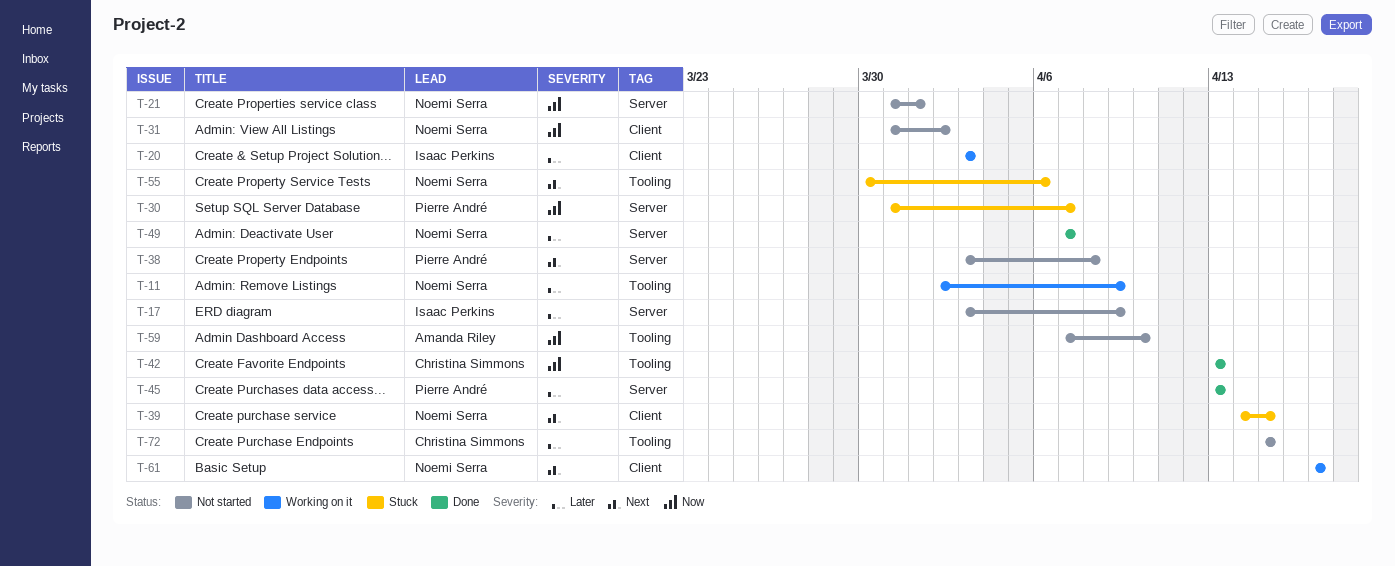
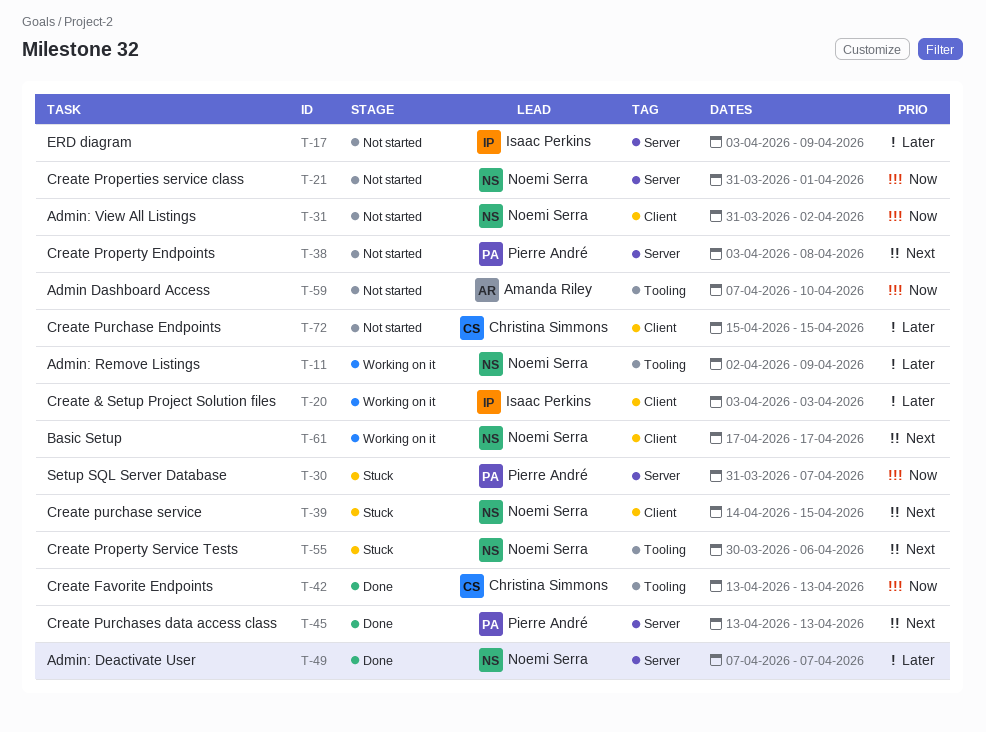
T-45, priority: Later -> Next
T-72, label: Tooling -> Client

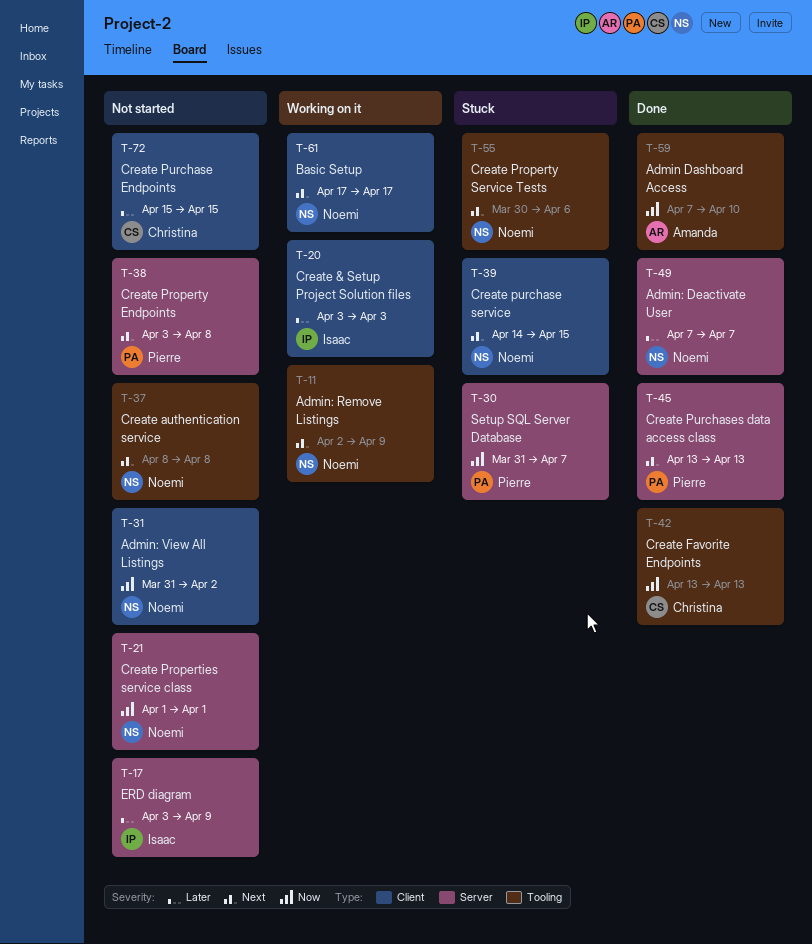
T-11, priority: Later -> Next
T-21, start: Mar 31 -> Apr 1
T-37: none -> present
T-59, status: Not started -> Done

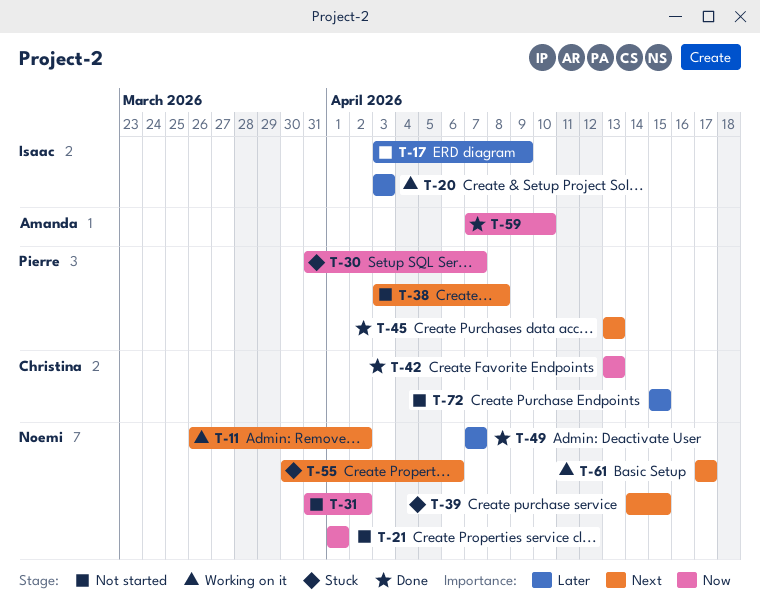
T-11, start: Apr 2 -> Mar 26
T-11, due: Apr 9 -> Apr 2
T-37: present -> none

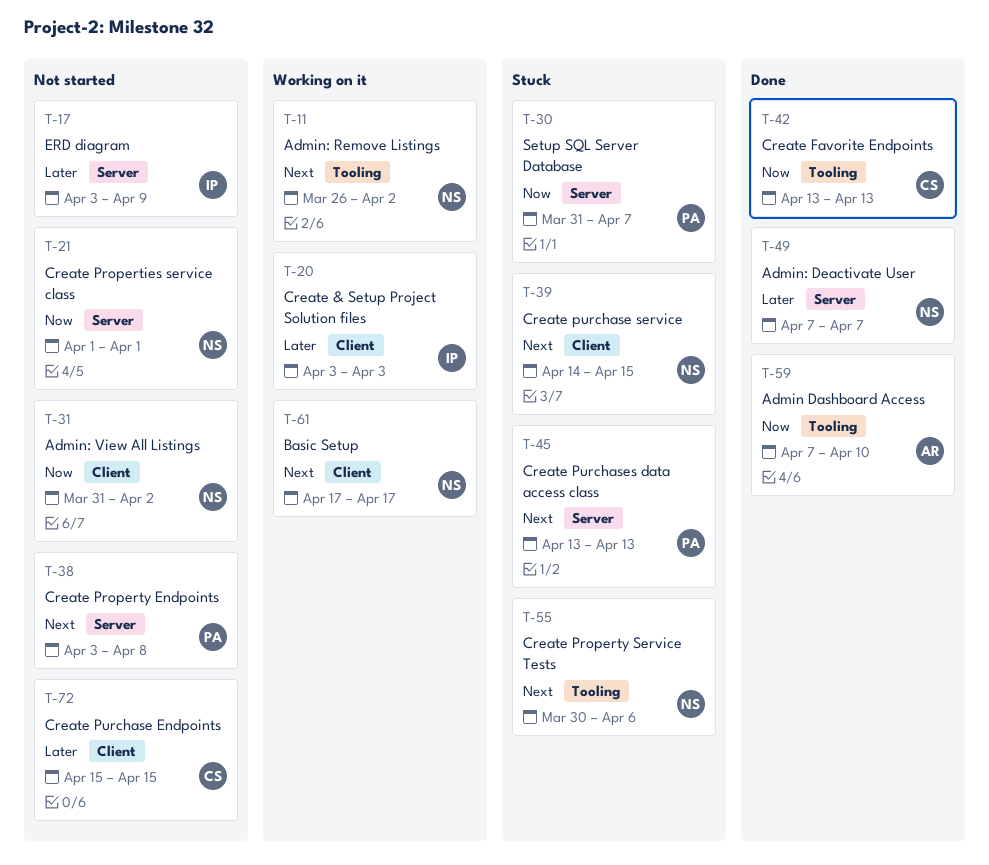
T-45, status: Done -> Stuck

